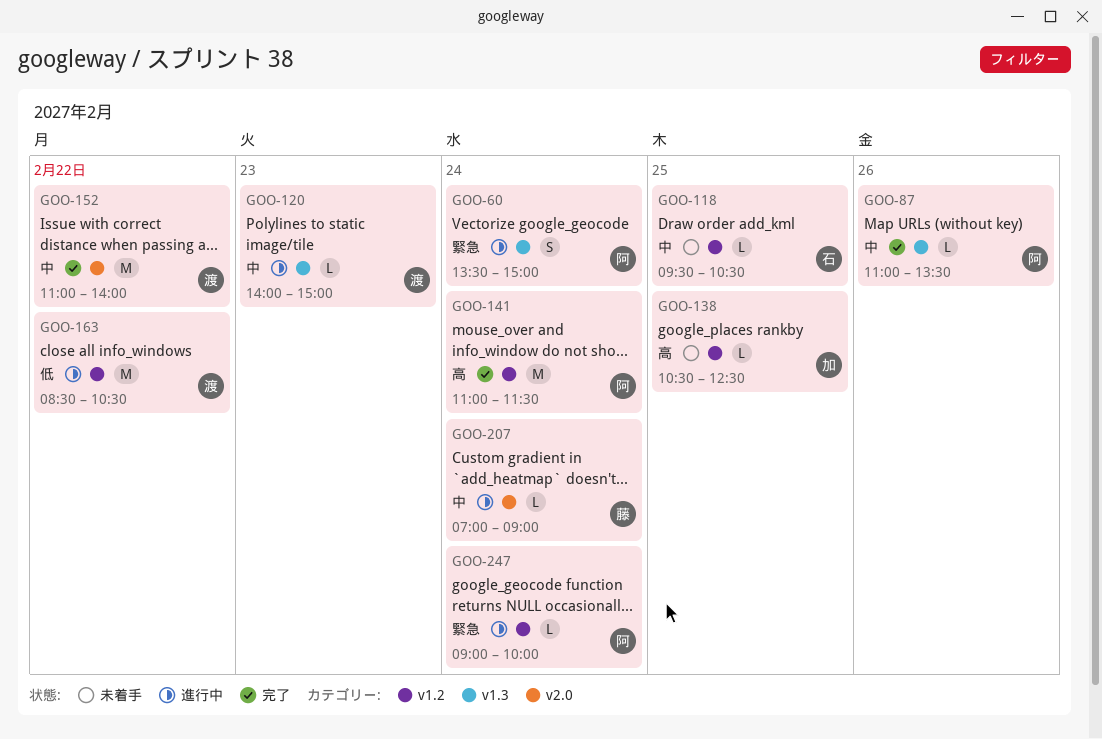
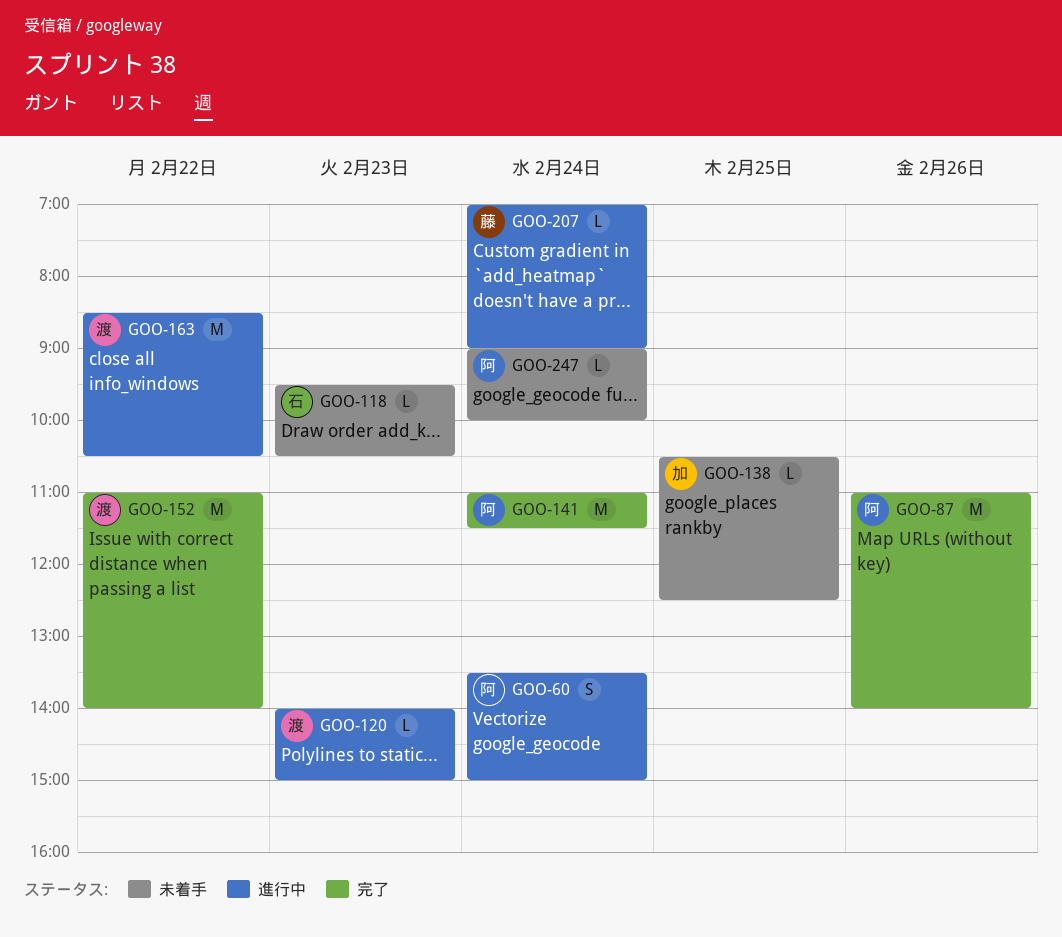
GOO-87, estimate: L -> M
GOO-87, ends: 13:30 -> 14:00
GOO-118, day: Feb 25 -> Feb 23
GOO-247, status: 進行中 -> 未着手

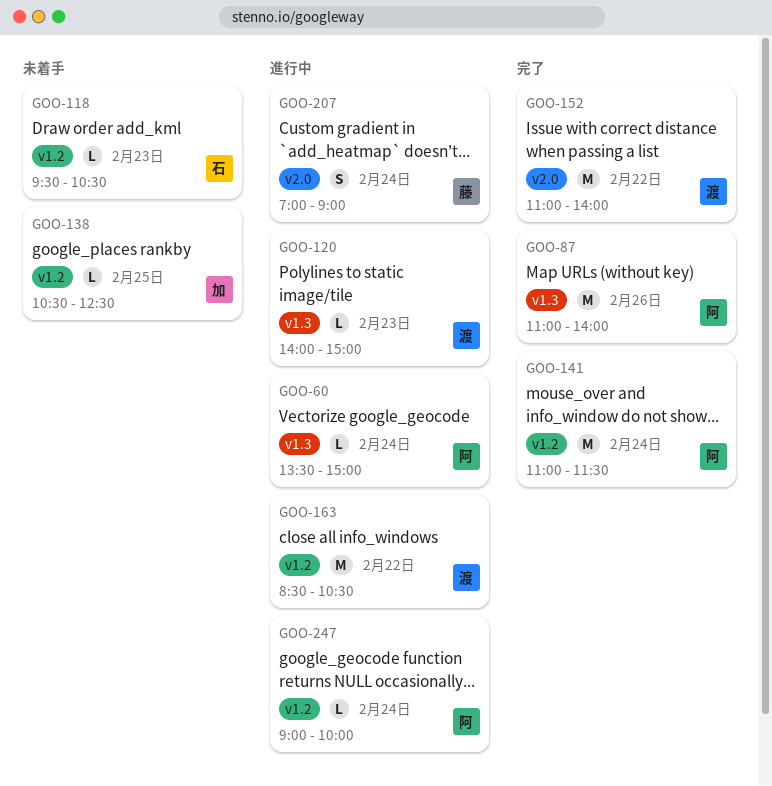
GOO-60, estimate: S -> L
GOO-207, estimate: L -> S
GOO-247, status: 未着手 -> 進行中

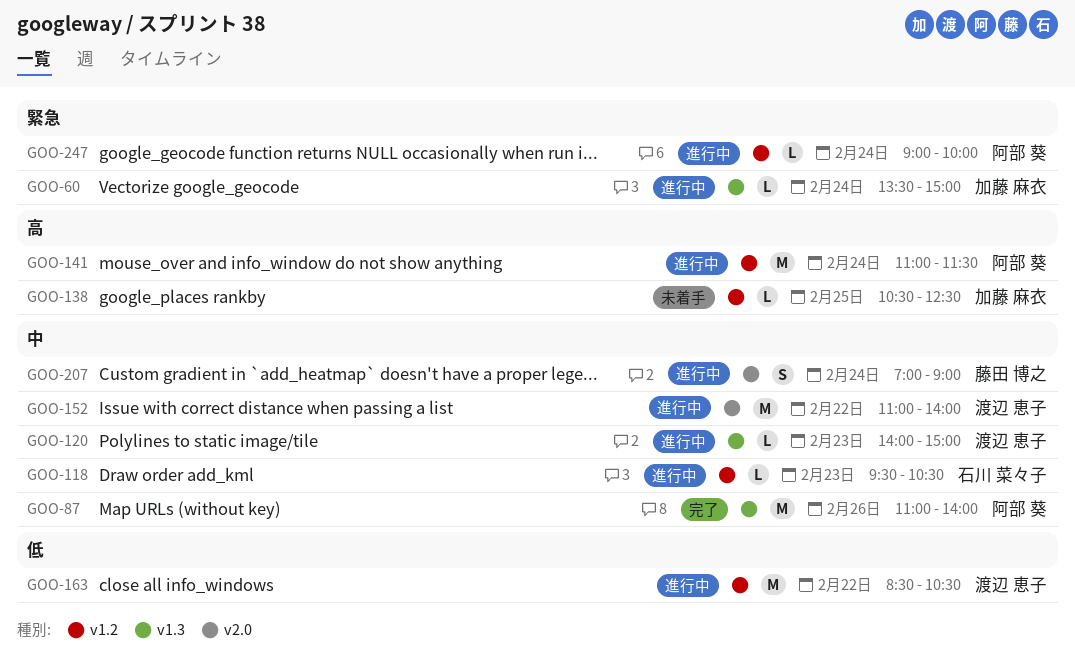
GOO-60, owner: 阿部 葵 -> 加藤 麻衣
GOO-118, status: 未着手 -> 進行中
GOO-141, status: 完了 -> 進行中
GOO-152, status: 完了 -> 進行中

